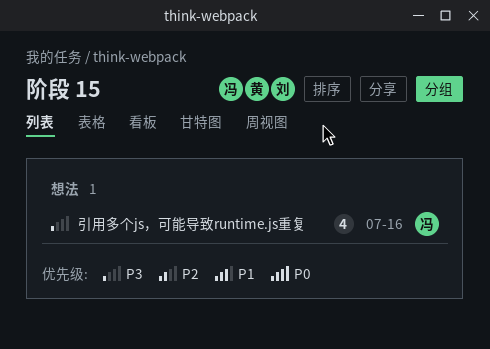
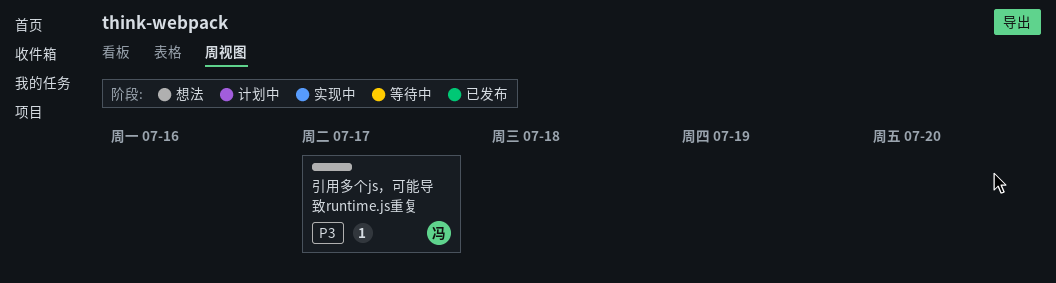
引用多个js，可能导致runtime.js重复, estimate: 4 -> 1
引用多个js，可能导致runtime.js重复, due: Jul 16 -> Jul 17

